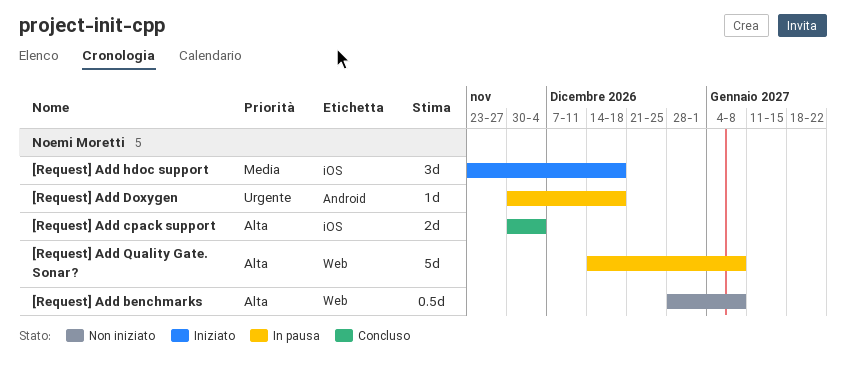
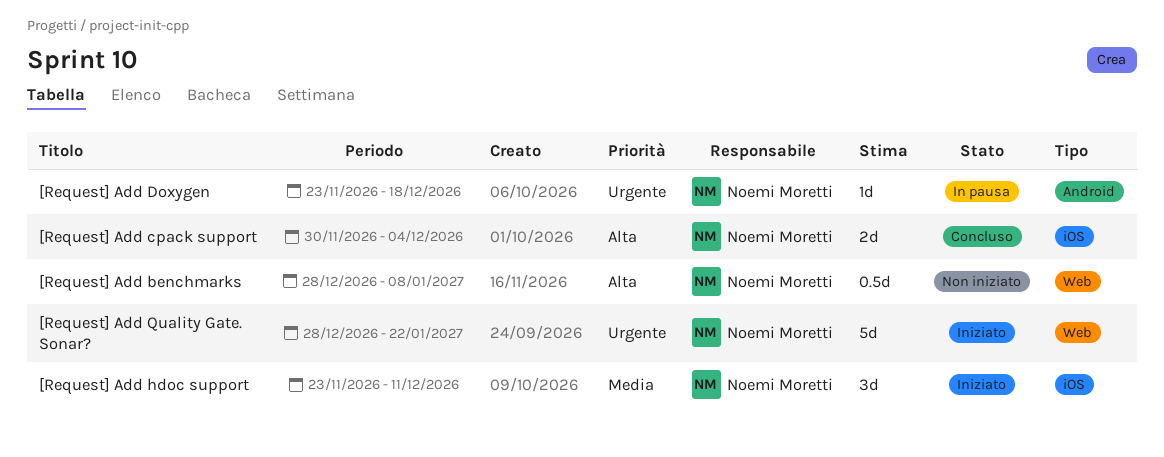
[Request] Add Doxygen, start: Nov 30 -> Nov 23
[Request] Add hdoc support, due: Dec 18 -> Dec 11
[Request] Add Quality Gate. Sonar?, status: In pausa -> Iniziato
[Request] Add Quality Gate. Sonar?, priority: Alta -> Urgente
[Request] Add Quality Gate. Sonar?, start: Dec 14 -> Dec 28
[Request] Add Quality Gate. Sonar?, due: Jan 8 -> Jan 22

